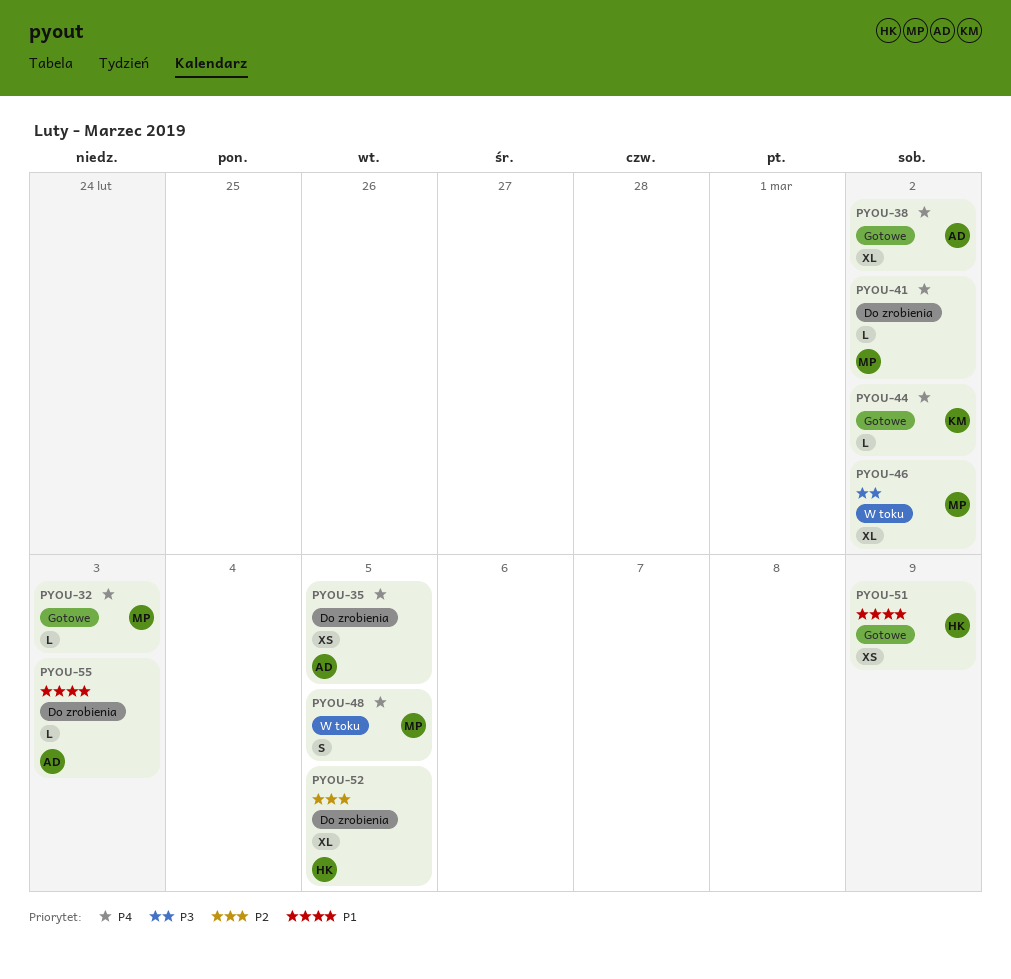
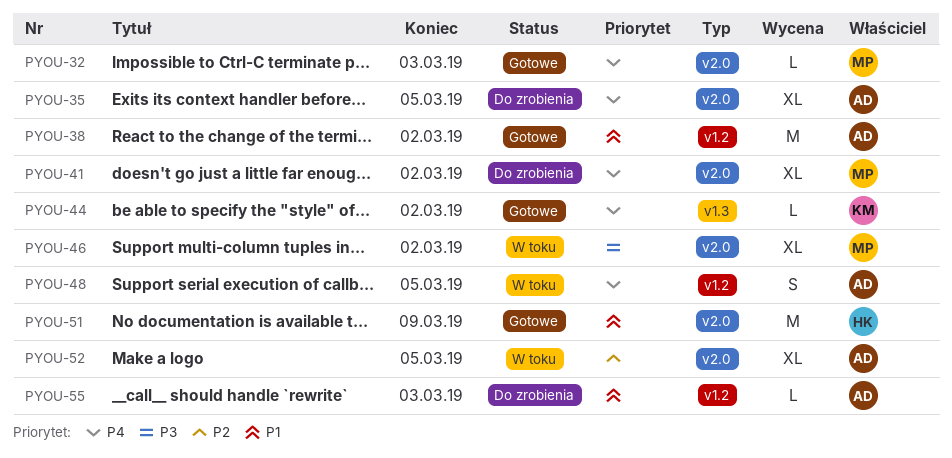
PYOU-35, estimate: XS -> XL
PYOU-38, priority: P4 -> P1
PYOU-38, estimate: XL -> M
PYOU-41, estimate: L -> XL
PYOU-48, owner: MP -> AD
PYOU-51, estimate: XS -> M
PYOU-52, status: Do zrobienia -> W toku
PYOU-52, owner: HK -> AD

